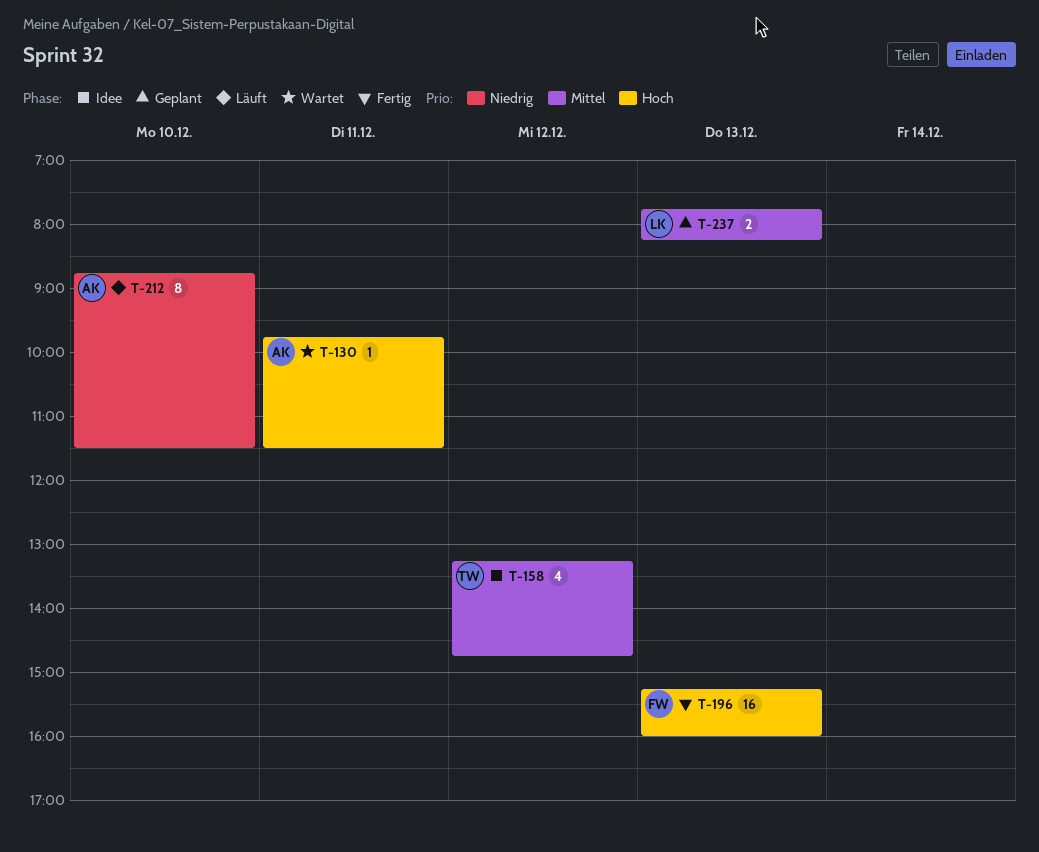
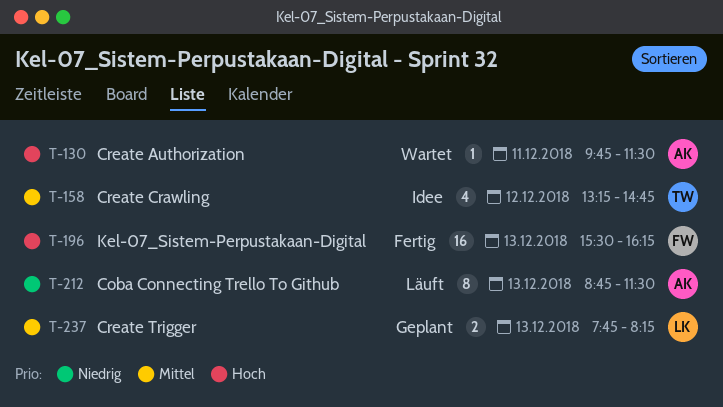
T-196, begins: 15:15 -> 15:30
T-196, ends: 16:00 -> 16:15
T-212, day: Dec 10 -> Dec 13

